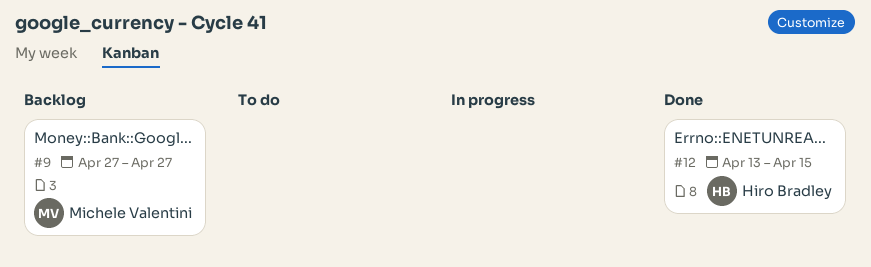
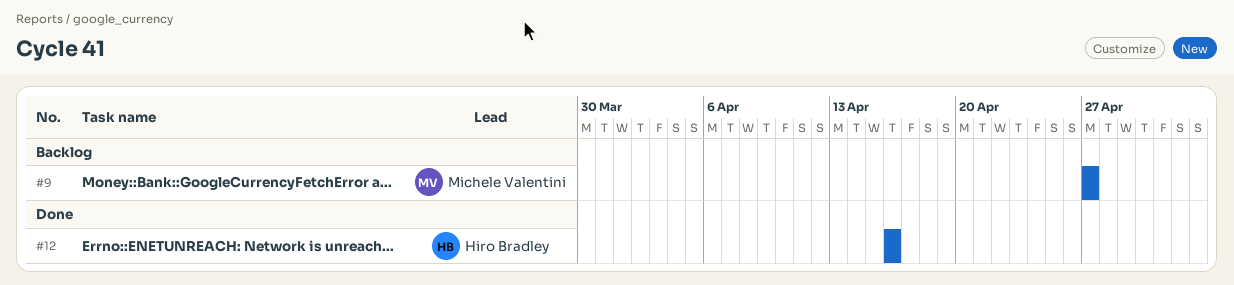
#12, start: Apr 13 -> Apr 16
#12, due: Apr 15 -> Apr 16

